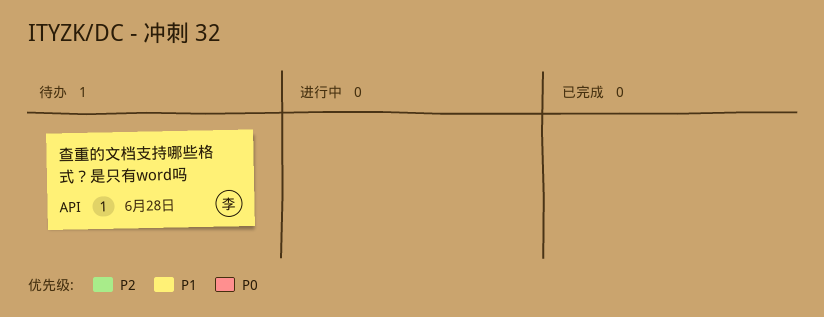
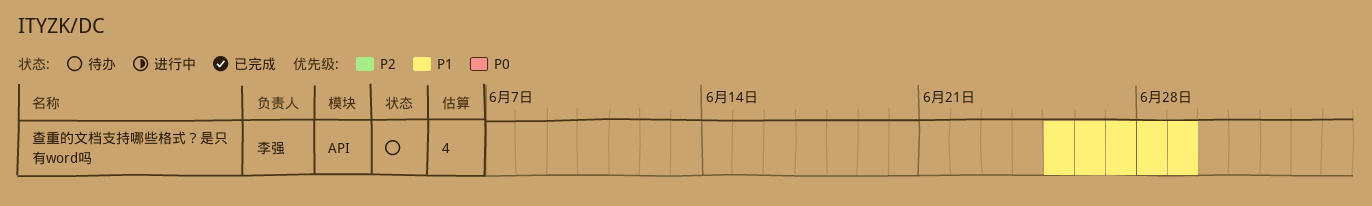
查重的文档支持哪些格式？是只有word吗, estimate: 1 -> 4
查重的文档支持哪些格式？是只有word吗, due: Jun 28 -> Jun 29

